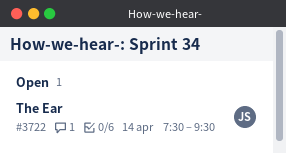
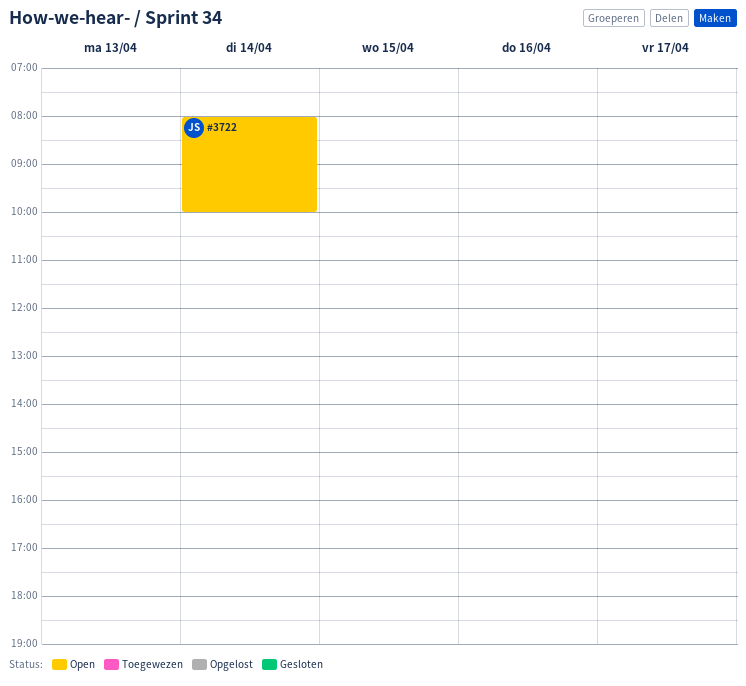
#3722, begins: 07:30 -> 08:00
#3722, ends: 09:30 -> 10:00

